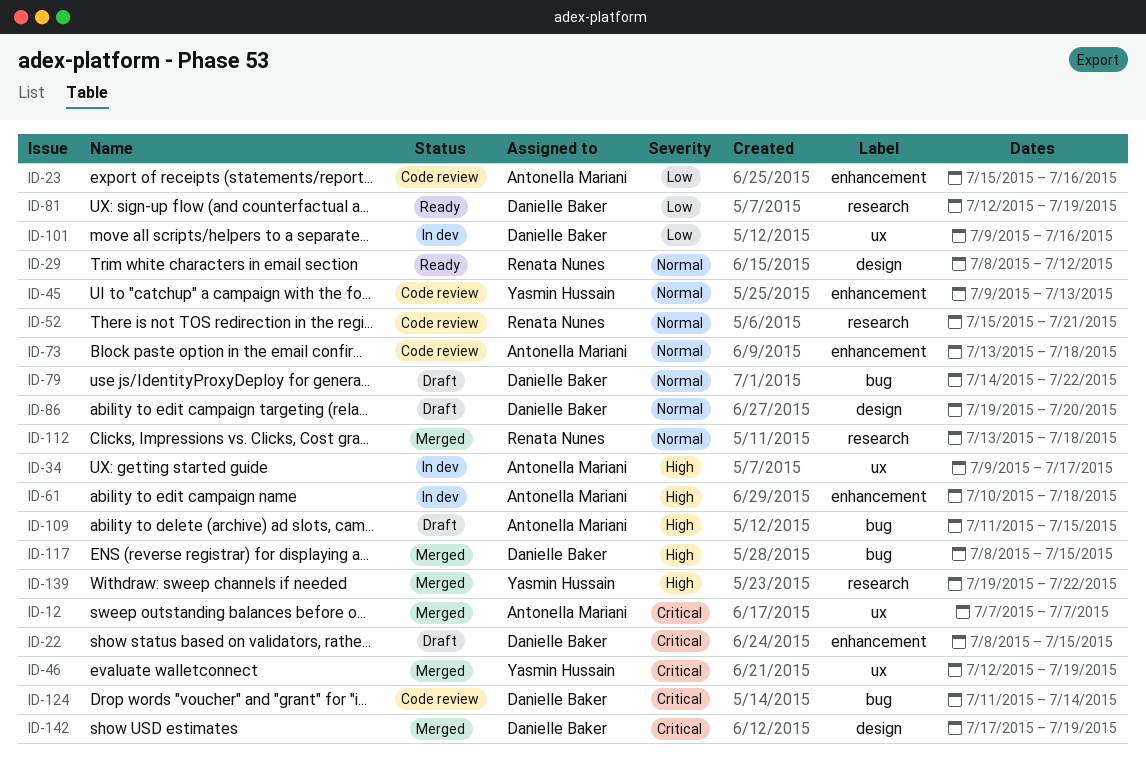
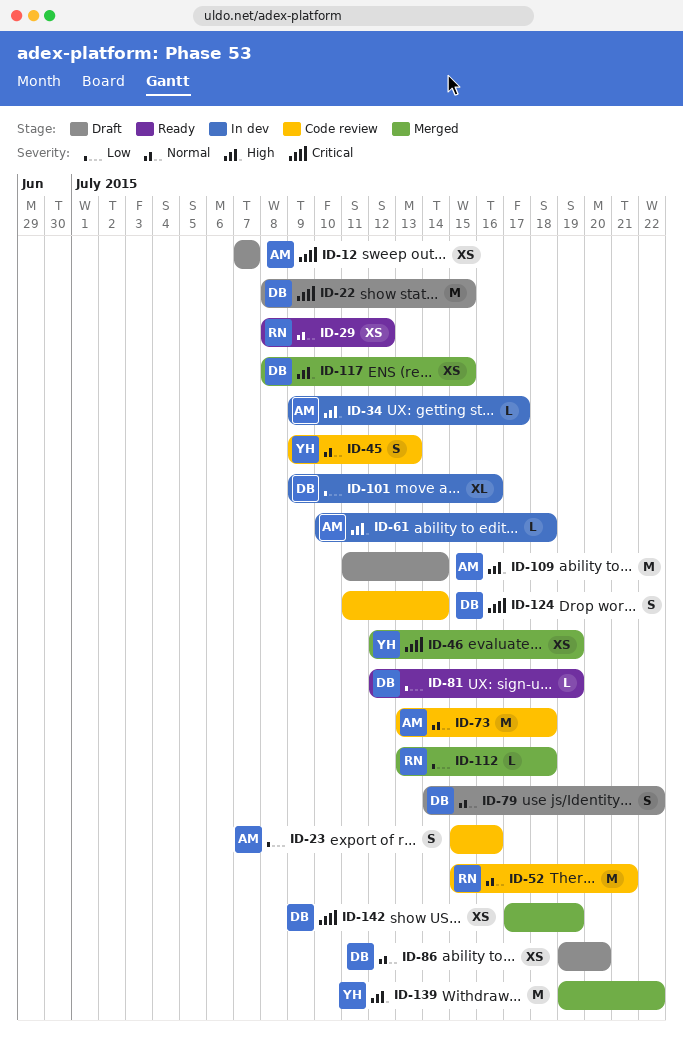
ID-12, status: Merged -> Draft
ID-109, due: Jul 15 -> Jul 14
ID-112, priority: Normal -> Low

